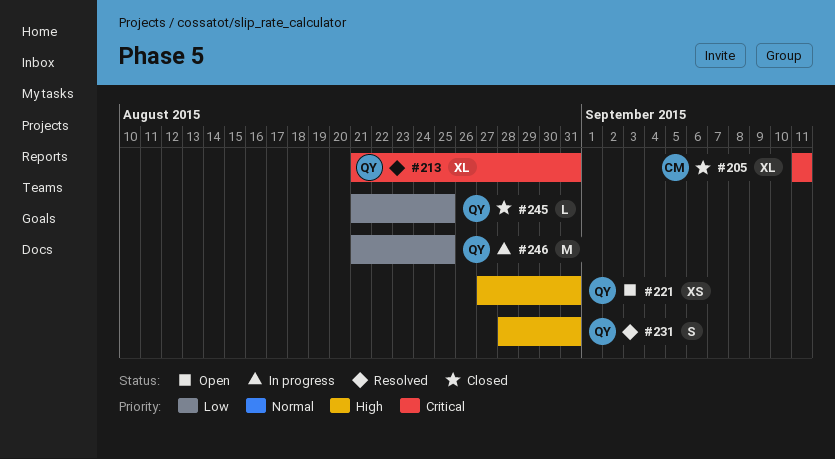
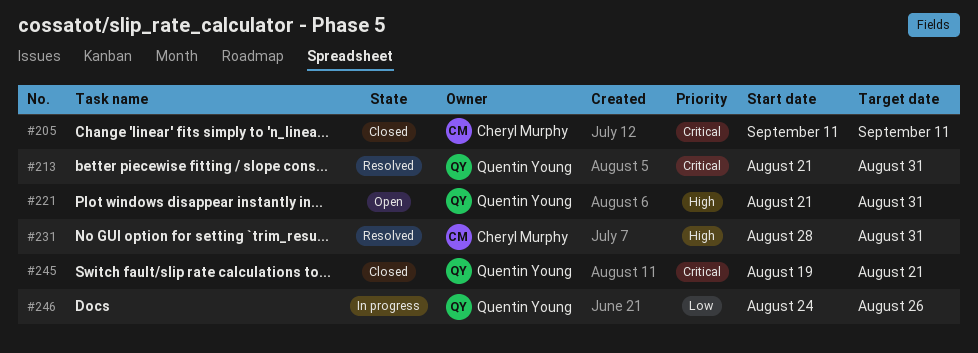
#221, start: Aug 27 -> Aug 21
#231, owner: Quentin Young -> Cheryl Murphy
#245, priority: Low -> Critical
#245, start: Aug 21 -> Aug 19
#245, due: Aug 25 -> Aug 21
#246, start: Aug 21 -> Aug 24
#246, due: Aug 25 -> Aug 26

